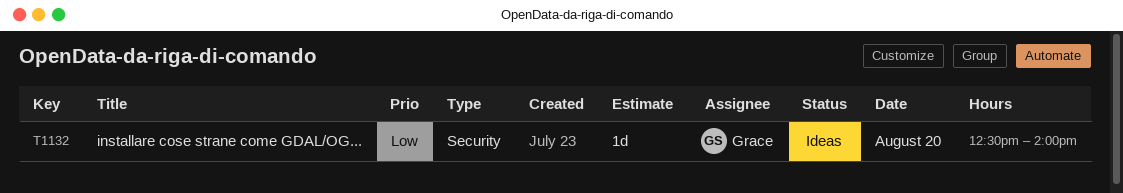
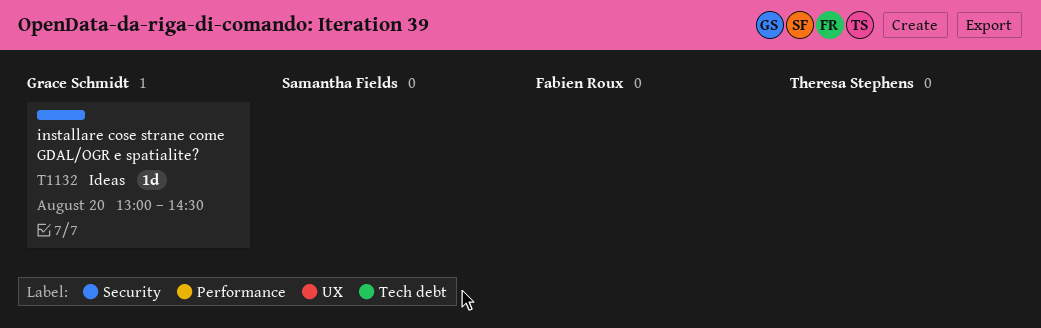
T1132, begins: 12:30 -> 13:00
T1132, ends: 14:00 -> 14:30

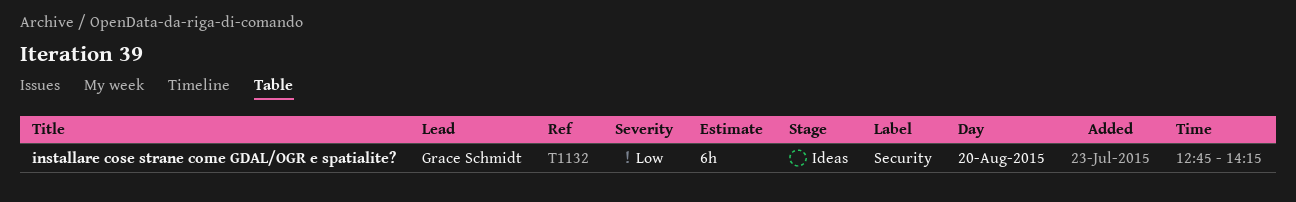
T1132, estimate: 1d -> 6h
T1132, begins: 13:00 -> 12:45
T1132, ends: 14:30 -> 14:15

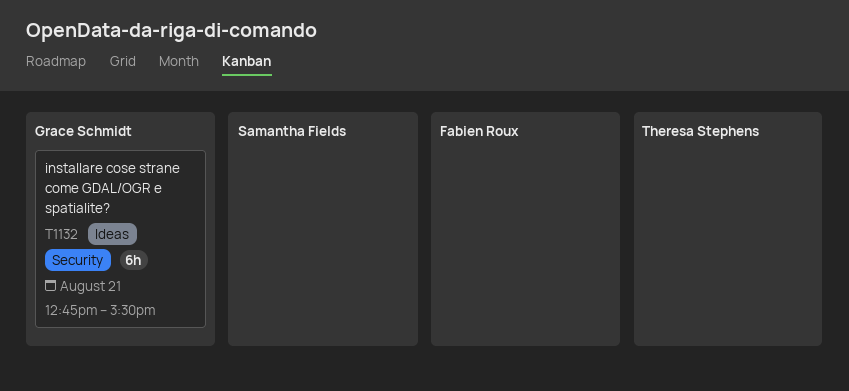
T1132, day: Aug 20 -> Aug 21
T1132, ends: 14:15 -> 15:30

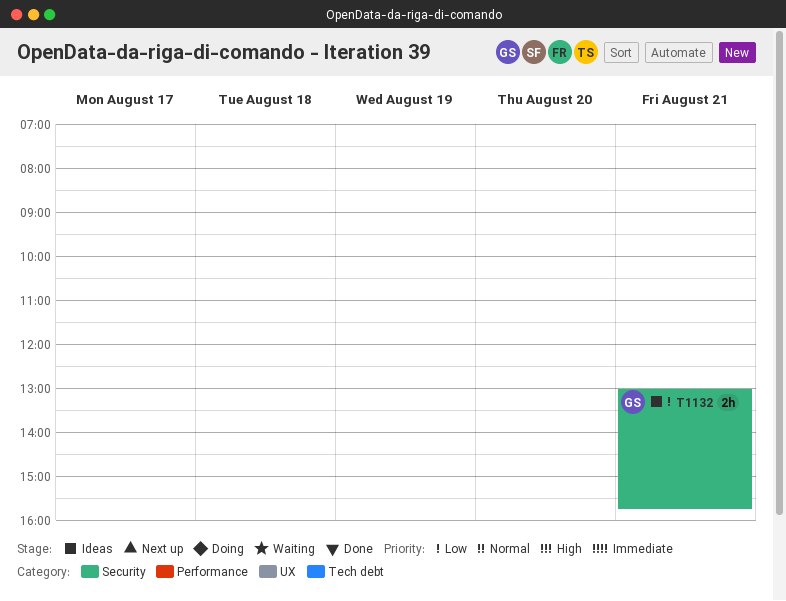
T1132, estimate: 6h -> 2h
T1132, begins: 12:45 -> 13:00
T1132, ends: 15:30 -> 15:45

